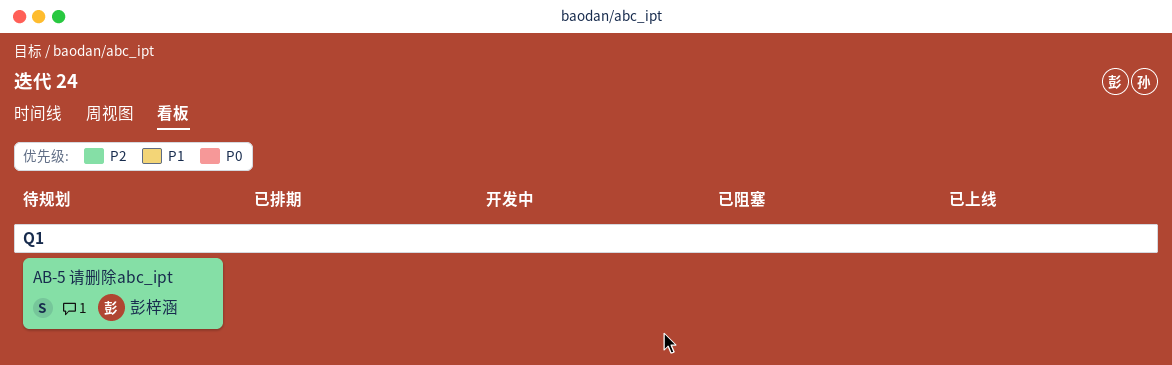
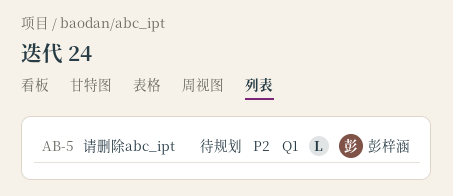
AB-5, estimate: S -> L

